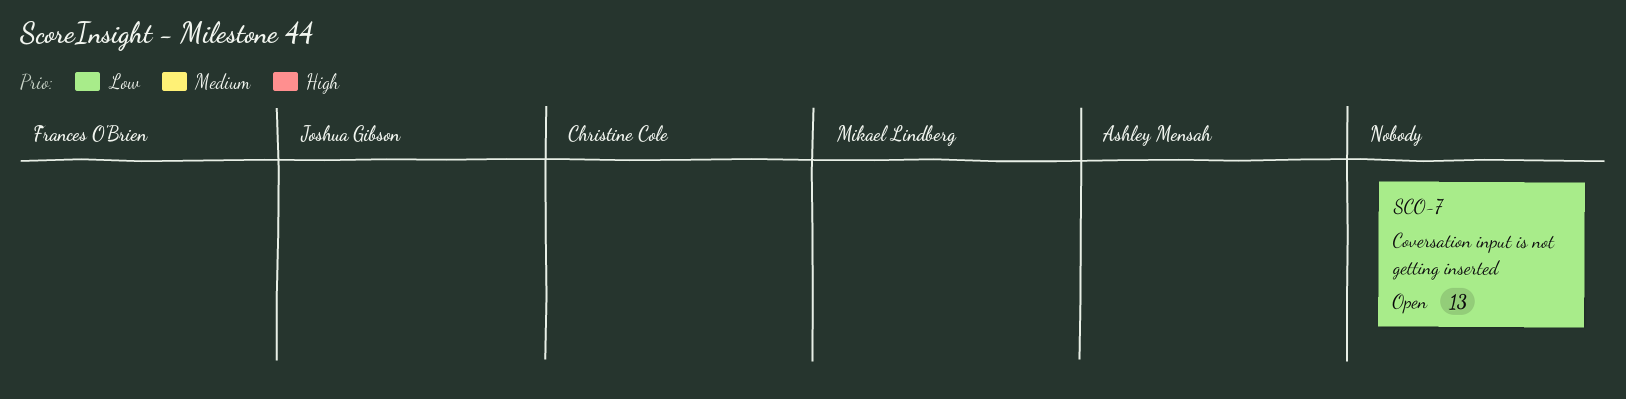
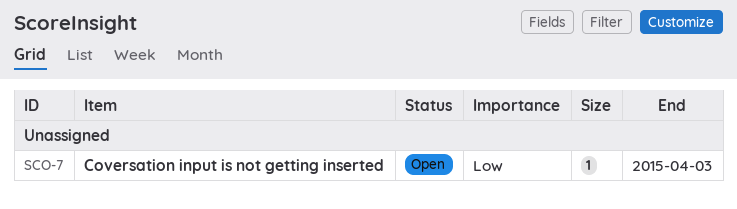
SCO-7, estimate: 13 -> 1

